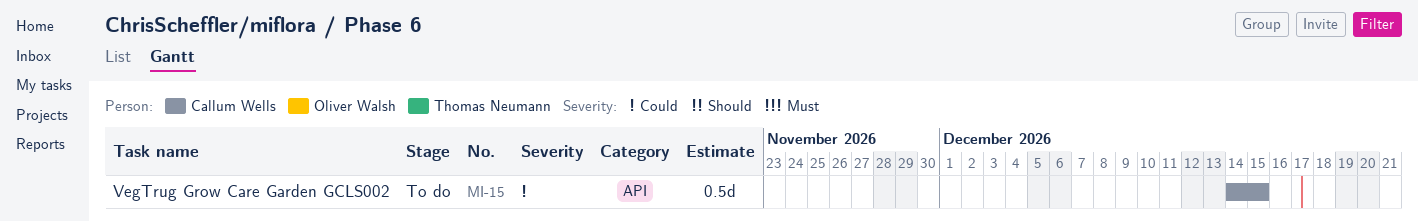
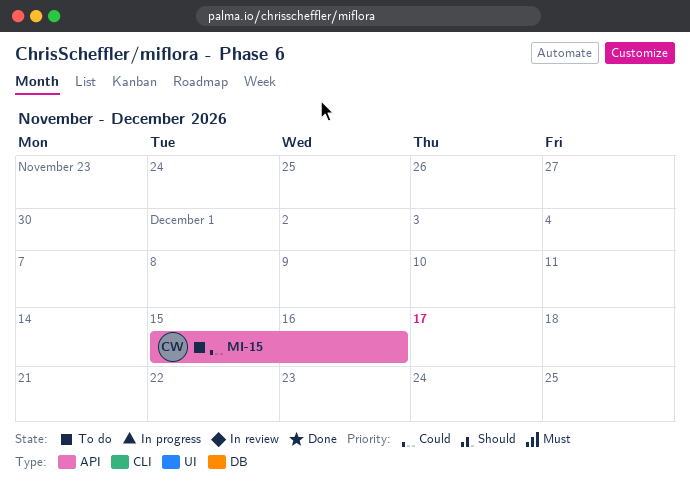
MI-15, start: Dec 14 -> Dec 15
MI-15, due: Dec 15 -> Dec 16

